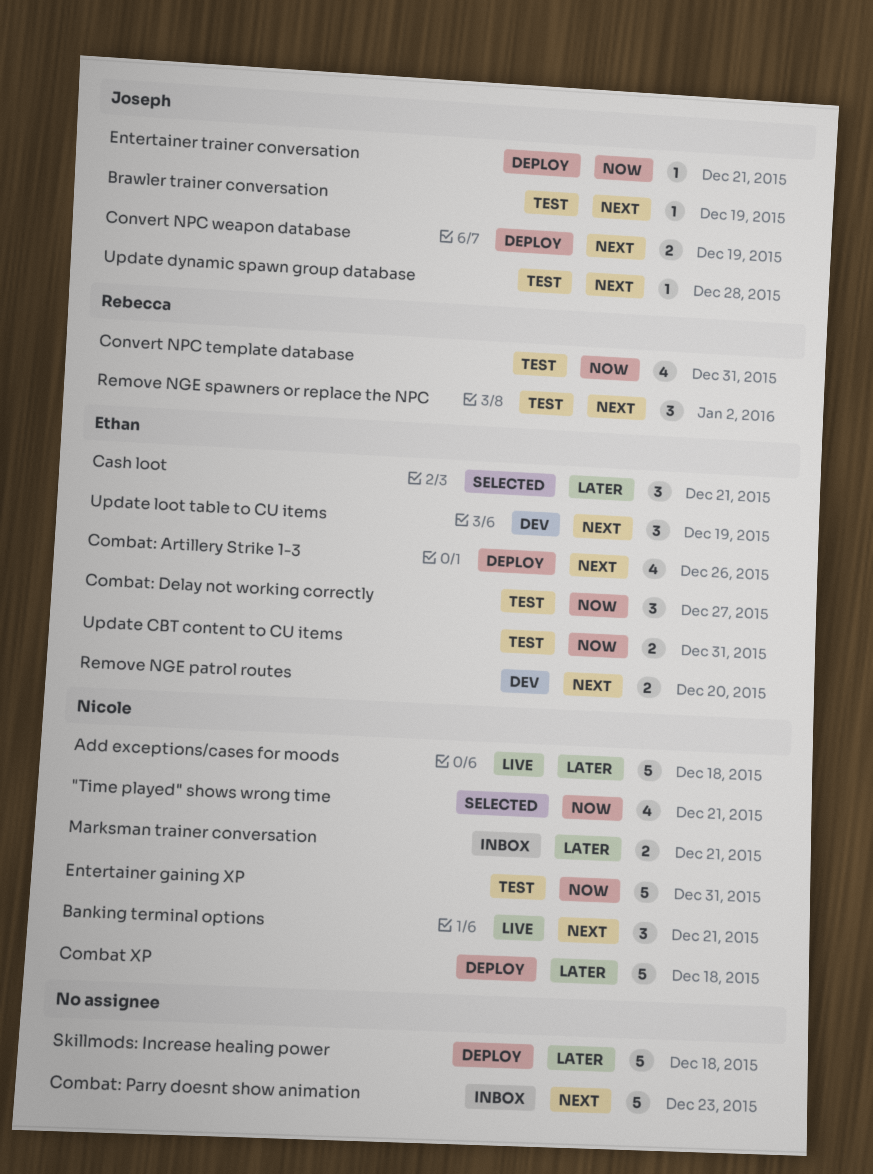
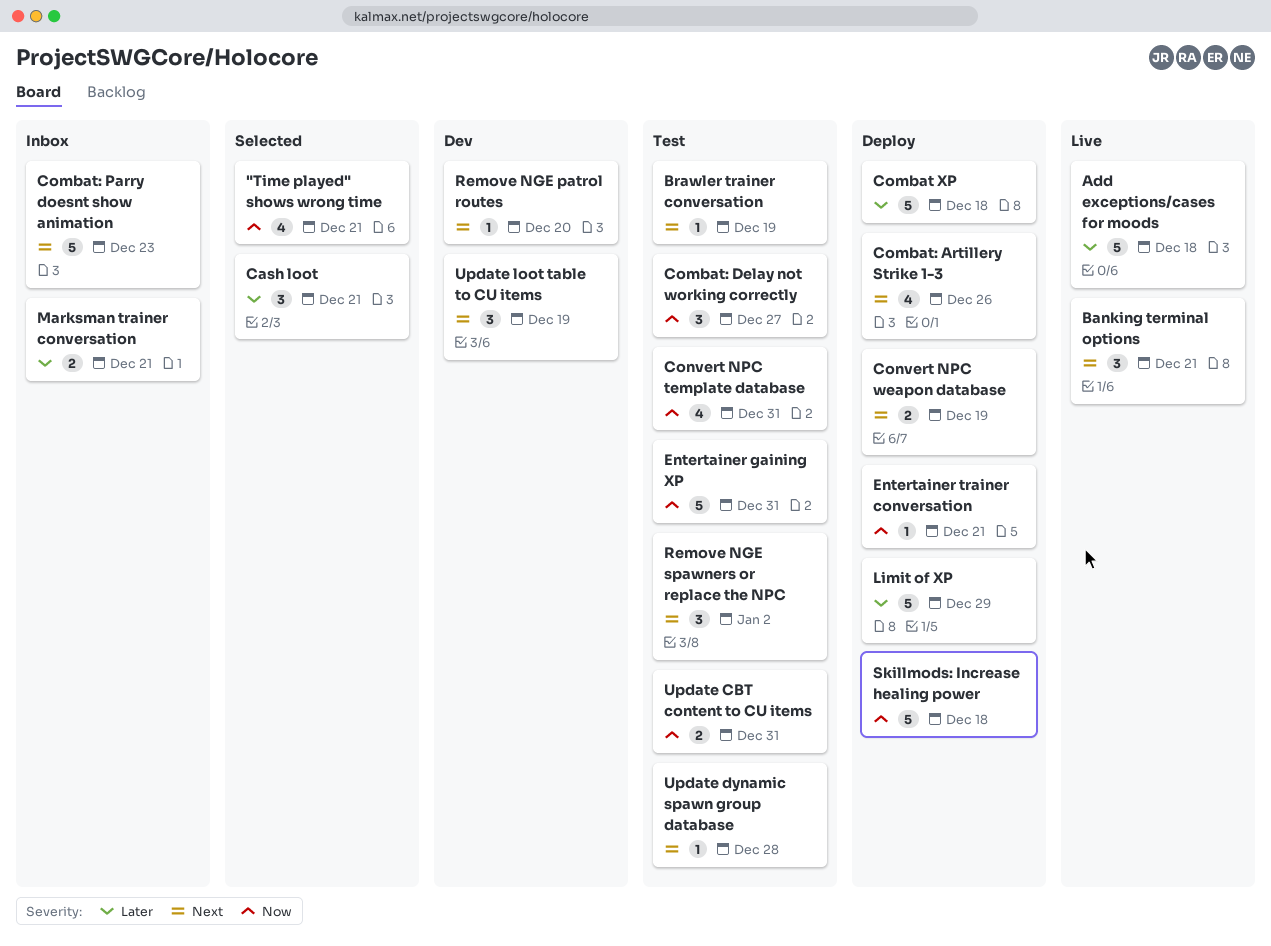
Limit of XP: none -> present
Remove NGE patrol routes, estimate: 2 -> 1
Skillmods: Increase healing power, priority: Later -> Now

